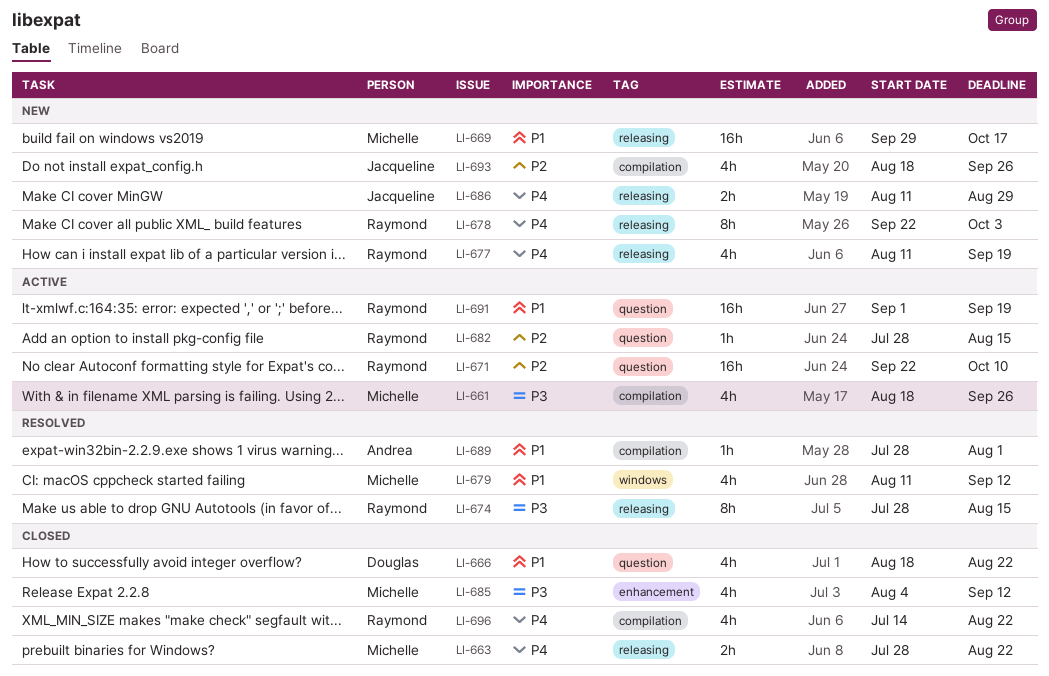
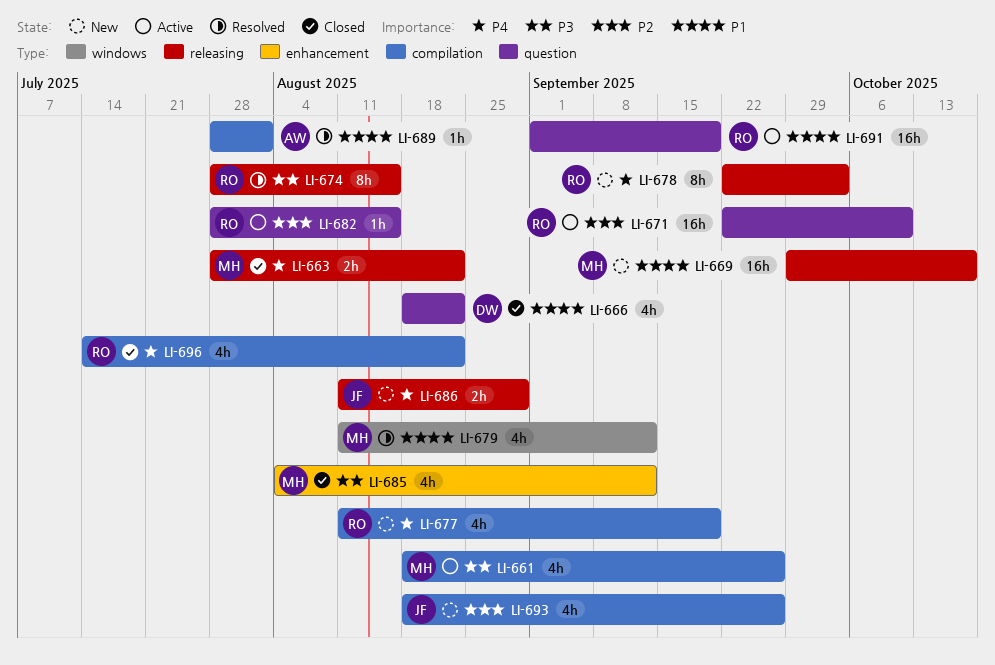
LI-677, label: releasing -> compilation

